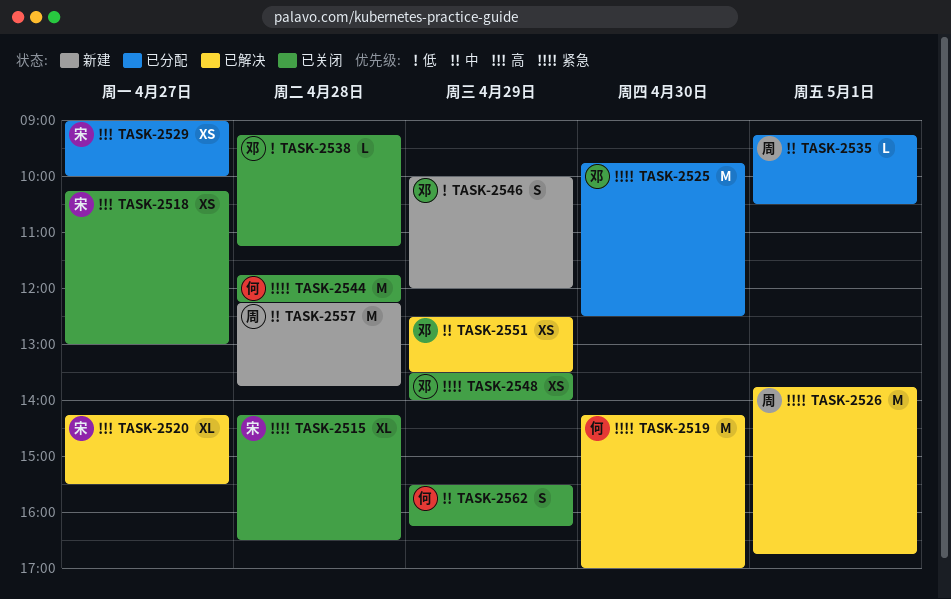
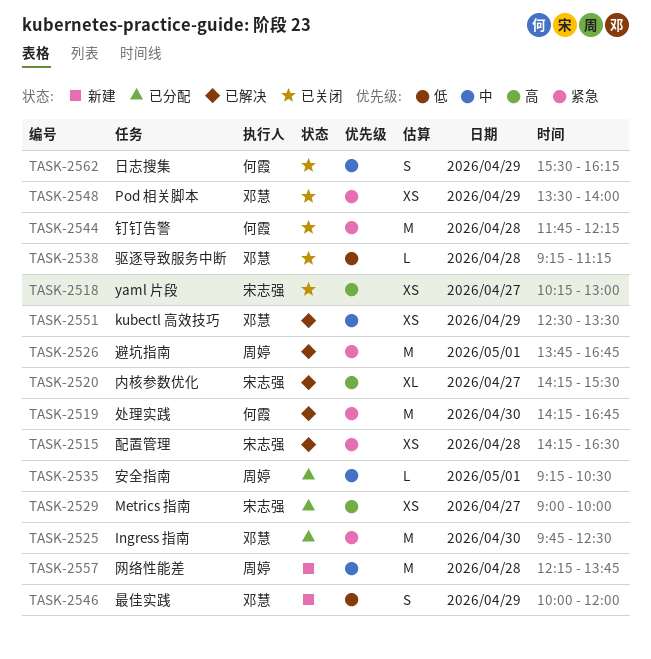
TASK-2515, status: 已关闭 -> 已解决
TASK-2515, estimate: XL -> XS
TASK-2519, ends: 17:00 -> 16:45

